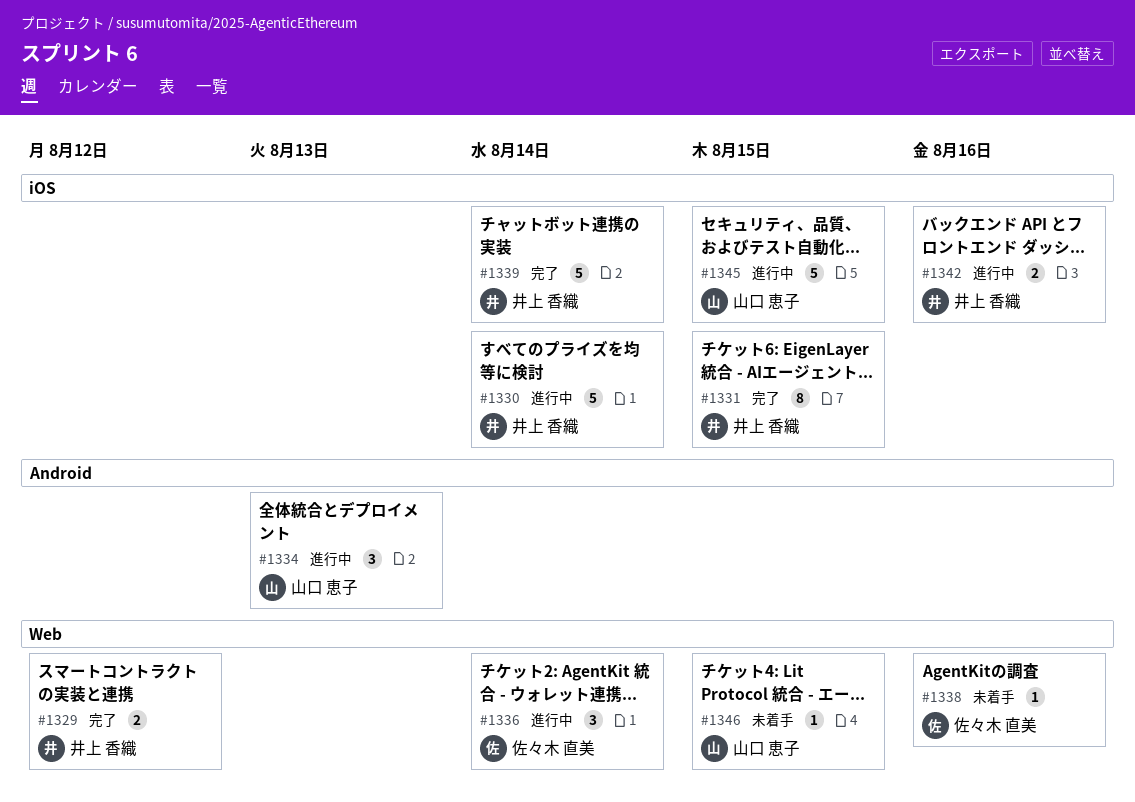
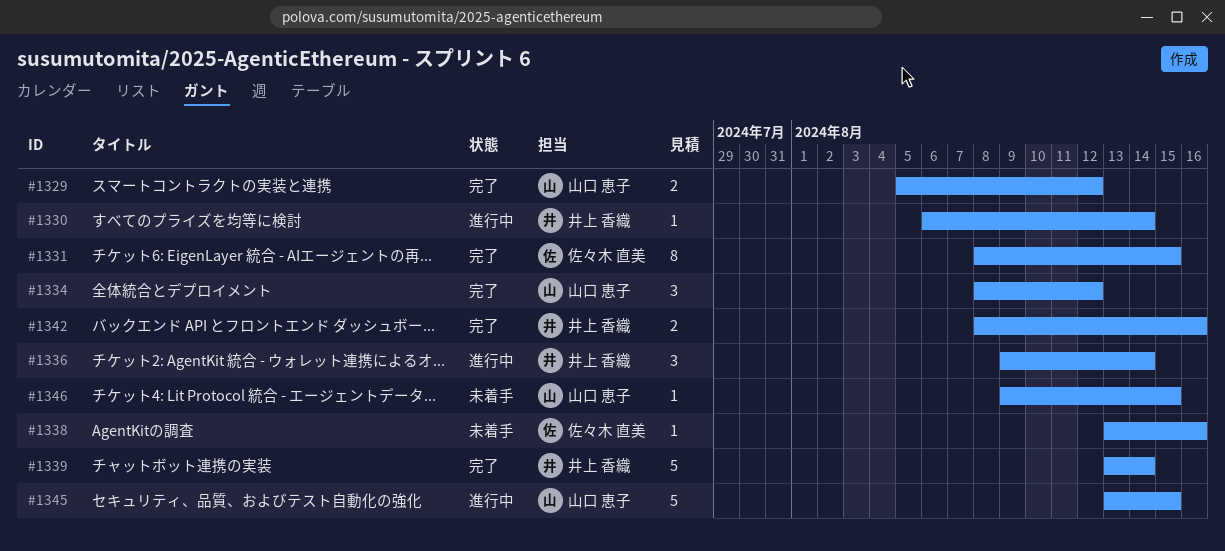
#1329, owner: 井上 香織 -> 山口 恵子
#1330, estimate: 5 -> 1
#1331, owner: 井上 香織 -> 佐々木 直美
#1334, status: 進行中 -> 完了
#1334, due: Aug 13 -> Aug 12
#1336, owner: 佐々木 直美 -> 井上 香織
#1342, status: 進行中 -> 完了

